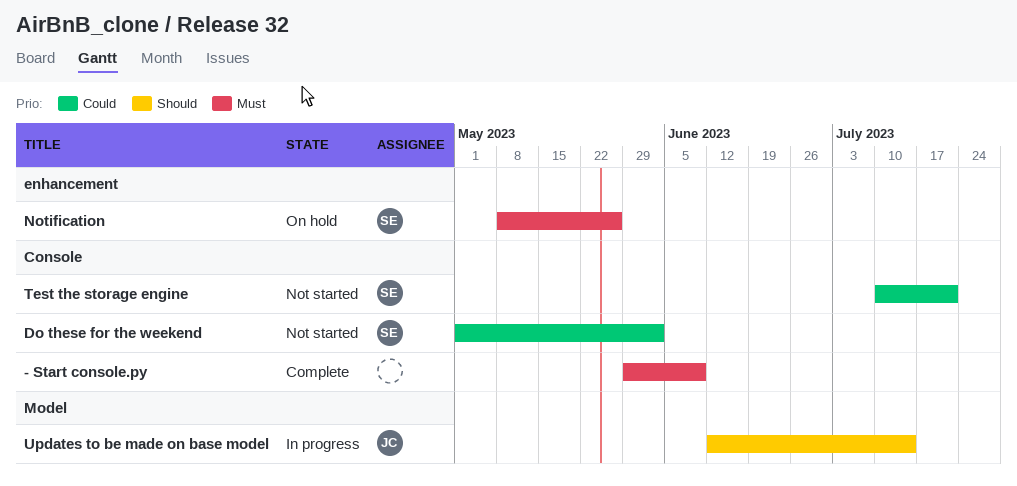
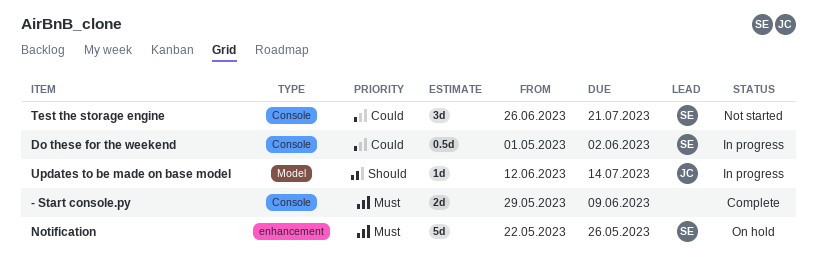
Do these for the weekend, status: Not started -> In progress
Notification, start: May 8 -> May 22
Test the storage engine, start: Jul 10 -> Jun 26

